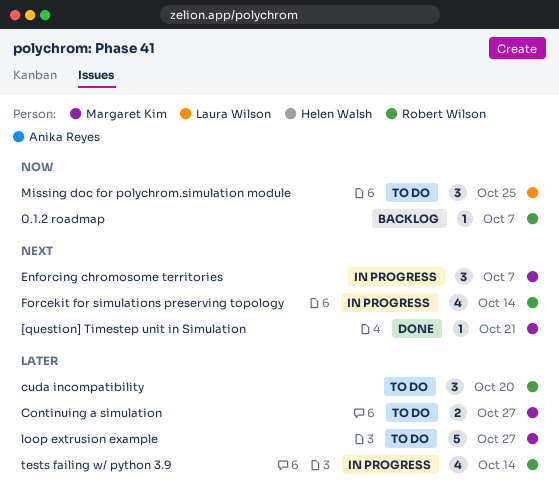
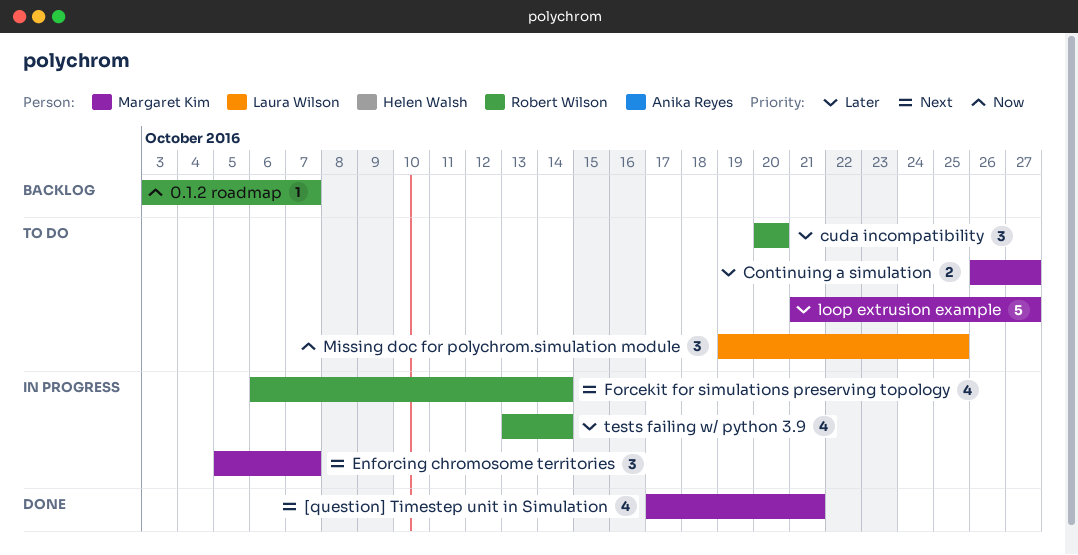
[question] Timestep unit in Simulation, estimate: 1 -> 4

